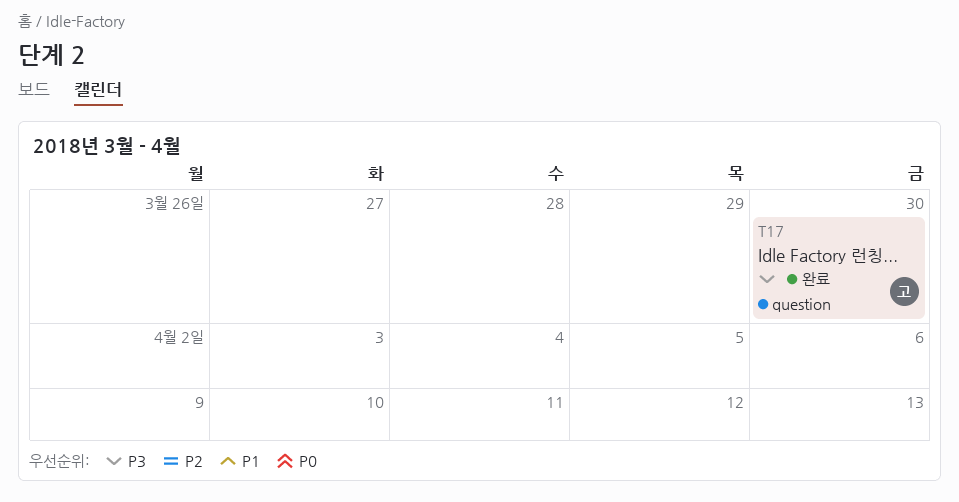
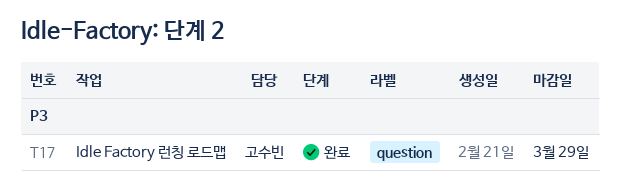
T17, due: Mar 30 -> Mar 29

